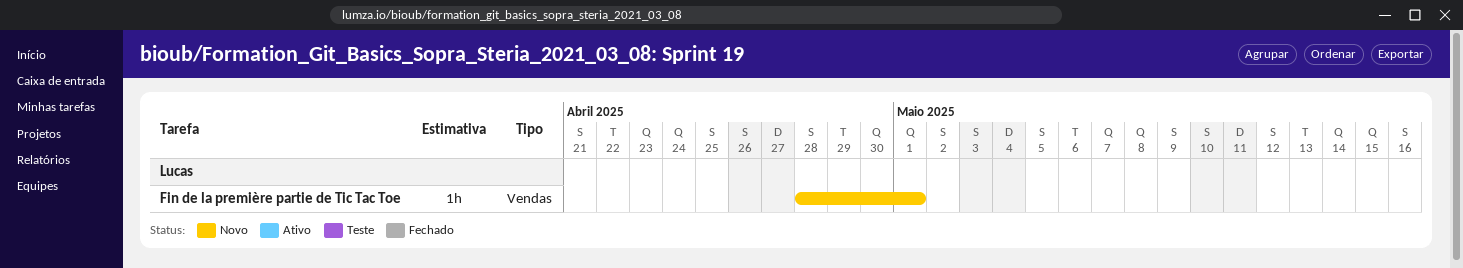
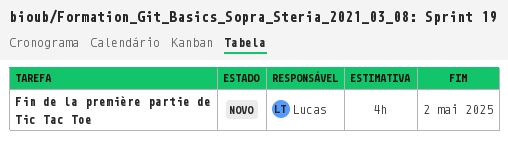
Fin de la première partie de Tic Tac Toe, estimate: 1h -> 4h
Fin de la première partie de Tic Tac Toe, due: May 1 -> May 2

